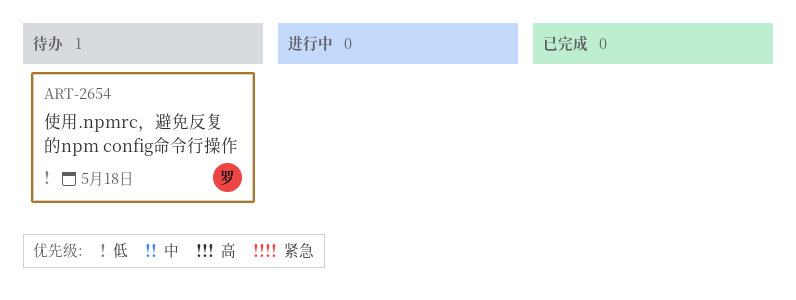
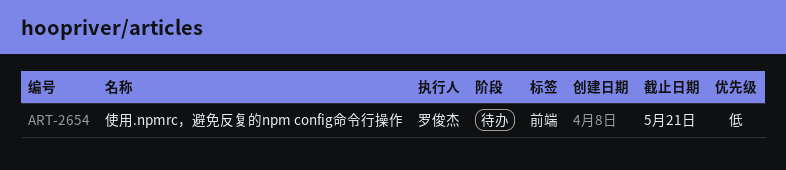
ART-2654, due: May 18 -> May 21

